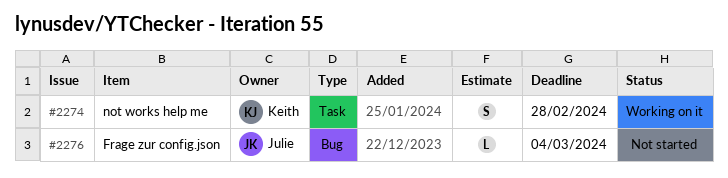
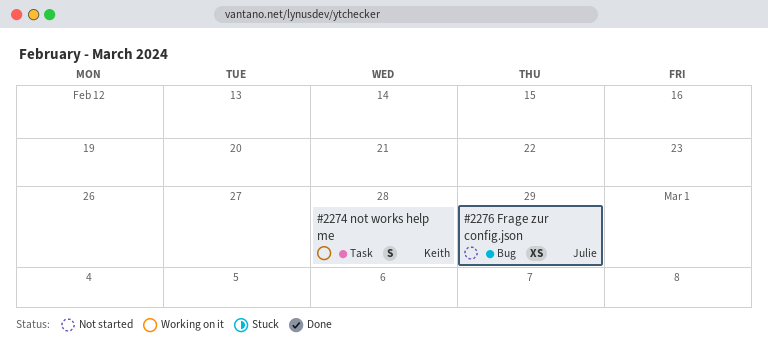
#2276, estimate: L -> XS
#2276, due: Mar 4 -> Feb 29

